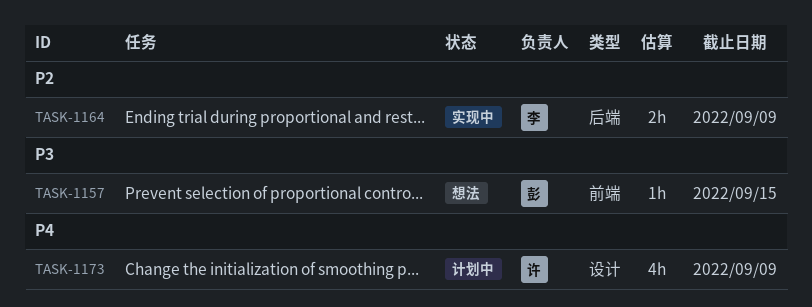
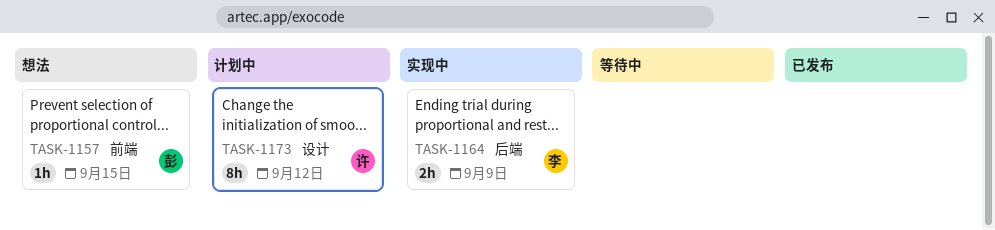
TASK-1173, estimate: 4h -> 8h
TASK-1173, due: Sep 9 -> Sep 12

